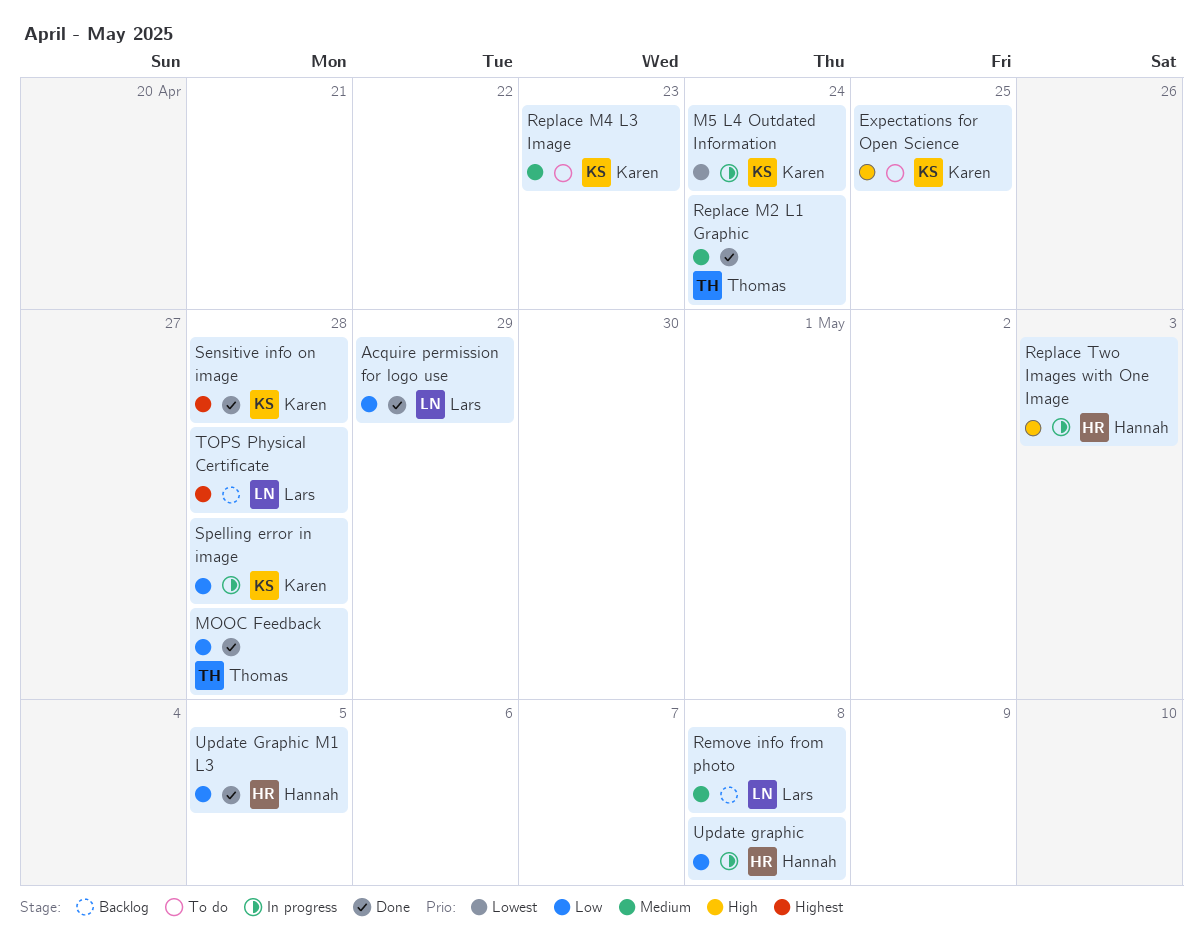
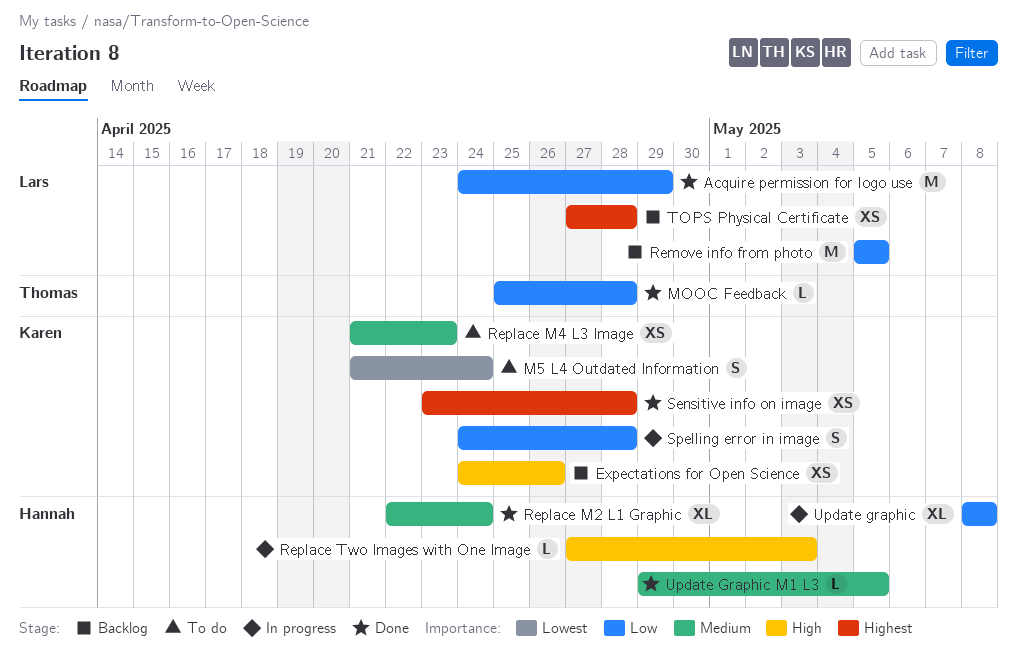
Expectations for Open Science, status: To do -> Backlog
Expectations for Open Science, due: Apr 25 -> Apr 26
M5 L4 Outdated Information, status: In progress -> To do
Remove info from photo, priority: Medium -> Low
Remove info from photo, due: May 8 -> May 5
Replace M2 L1 Graphic, owner: Thomas -> Hannah
Update Graphic M1 L3, priority: Low -> Medium

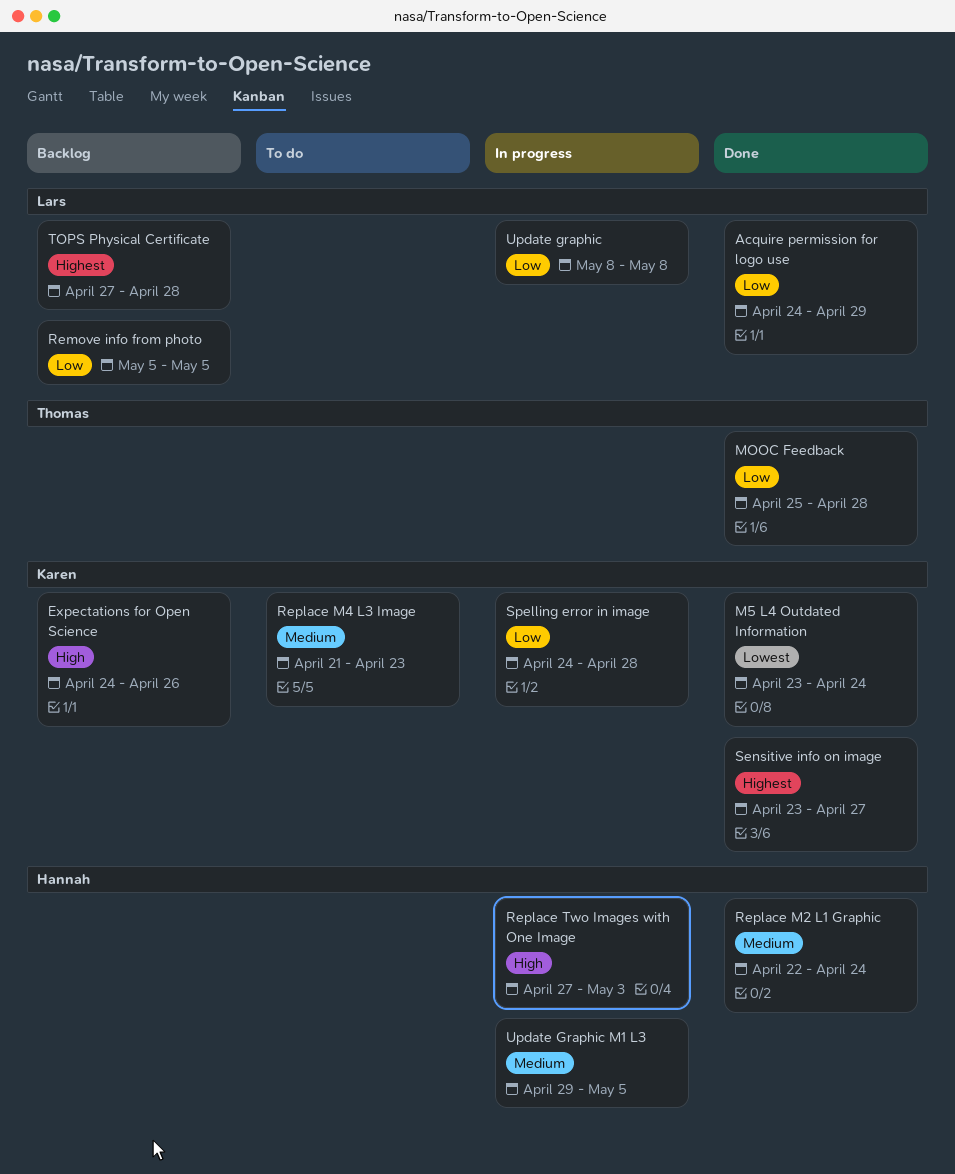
M5 L4 Outdated Information, status: To do -> Done
M5 L4 Outdated Information, start: Apr 21 -> Apr 23
Sensitive info on image, due: Apr 28 -> Apr 27
Update graphic, owner: Hannah -> Lars
Update Graphic M1 L3, status: Done -> In progress

